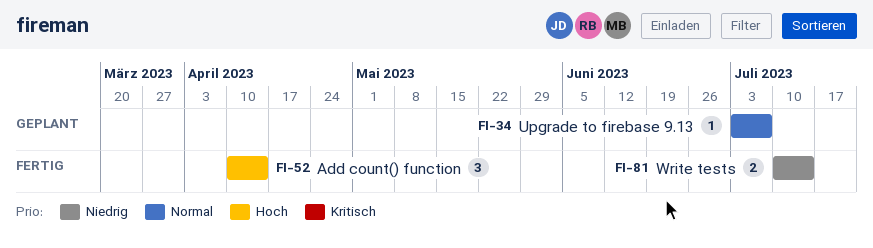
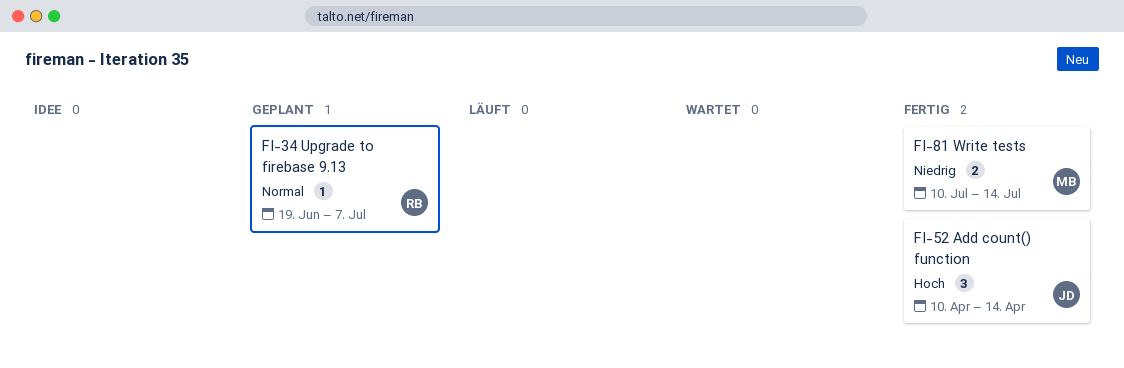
FI-34, start: Jul 3 -> Jun 19

